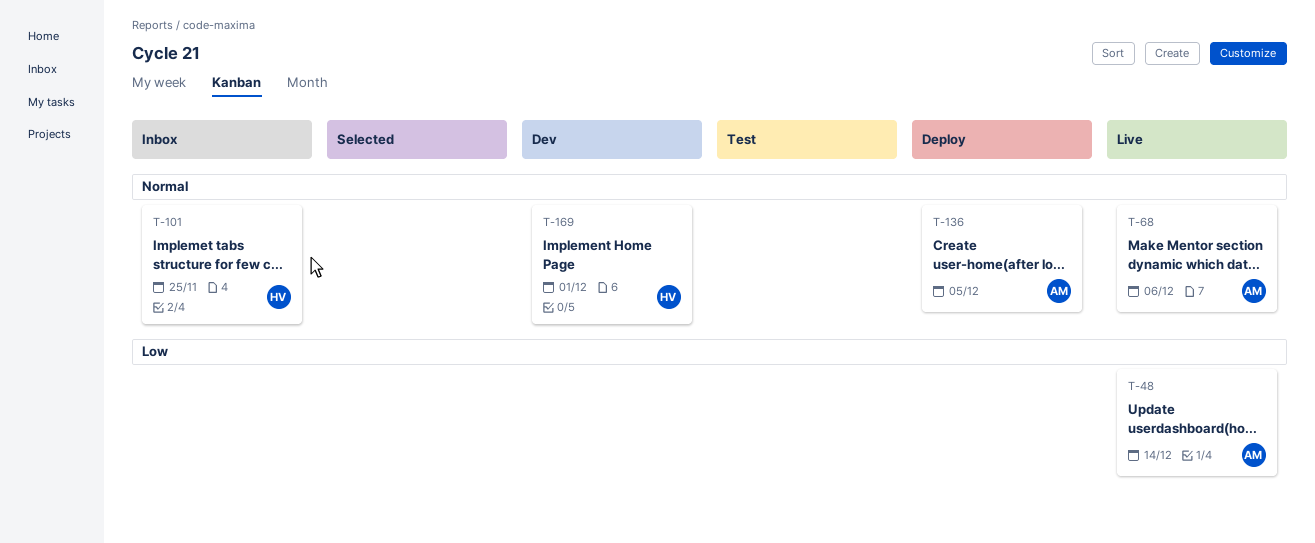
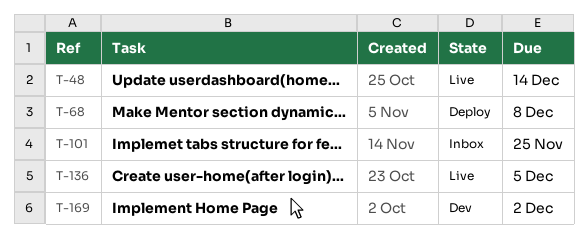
T-68, status: Live -> Deploy
T-68, due: Dec 6 -> Dec 8
T-136, status: Deploy -> Live
T-169, due: Dec 1 -> Dec 2

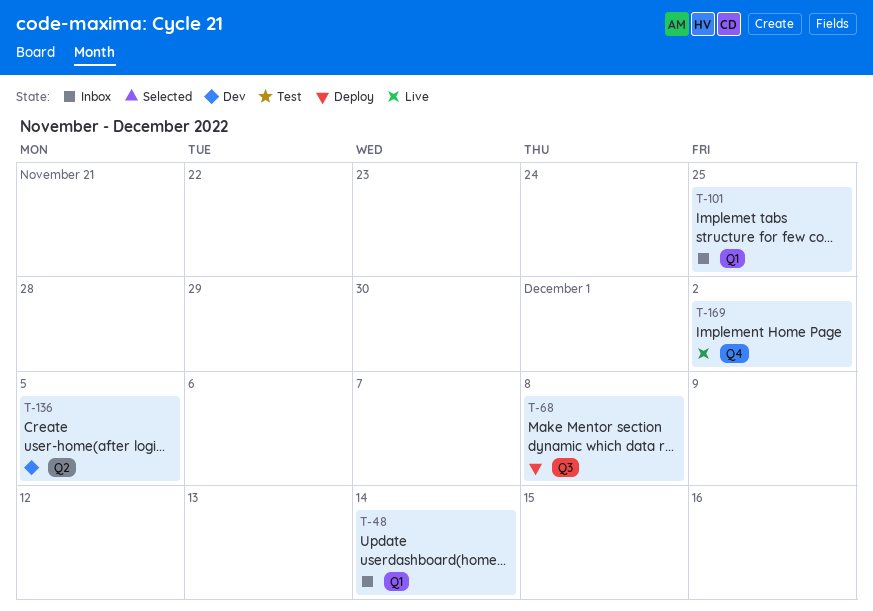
T-48, status: Live -> Inbox
T-136, status: Live -> Dev
T-169, status: Dev -> Live

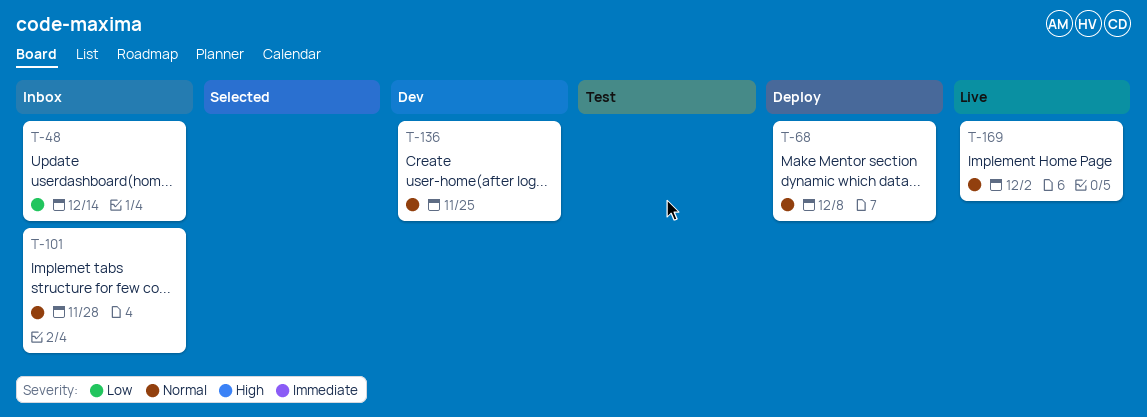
T-101, due: Nov 25 -> Nov 28
T-136, due: Dec 5 -> Nov 25

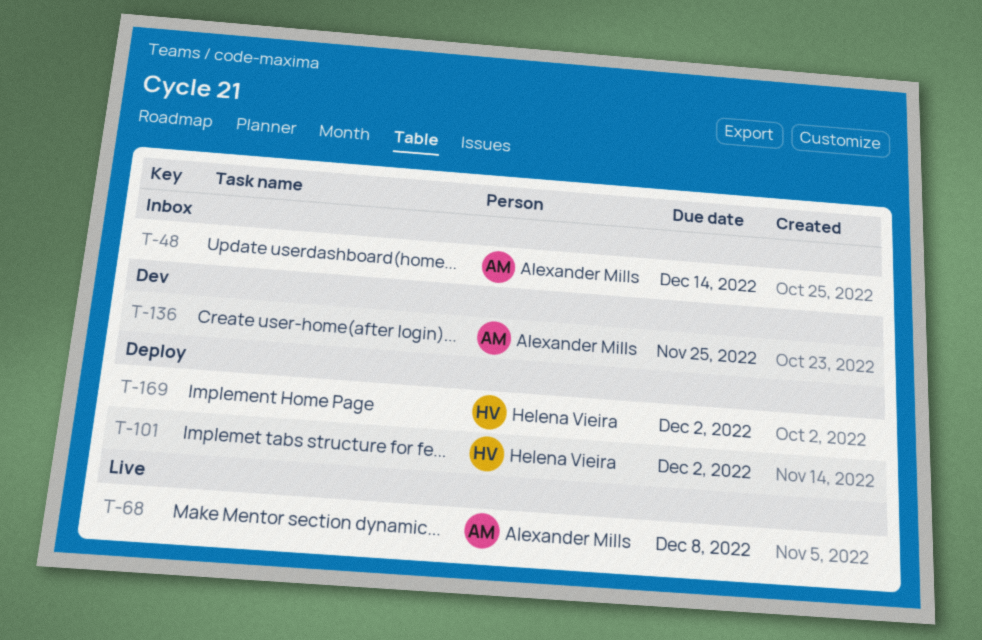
T-68, status: Deploy -> Live
T-101, status: Inbox -> Deploy
T-101, due: Nov 28 -> Dec 2
T-169, status: Live -> Deploy

